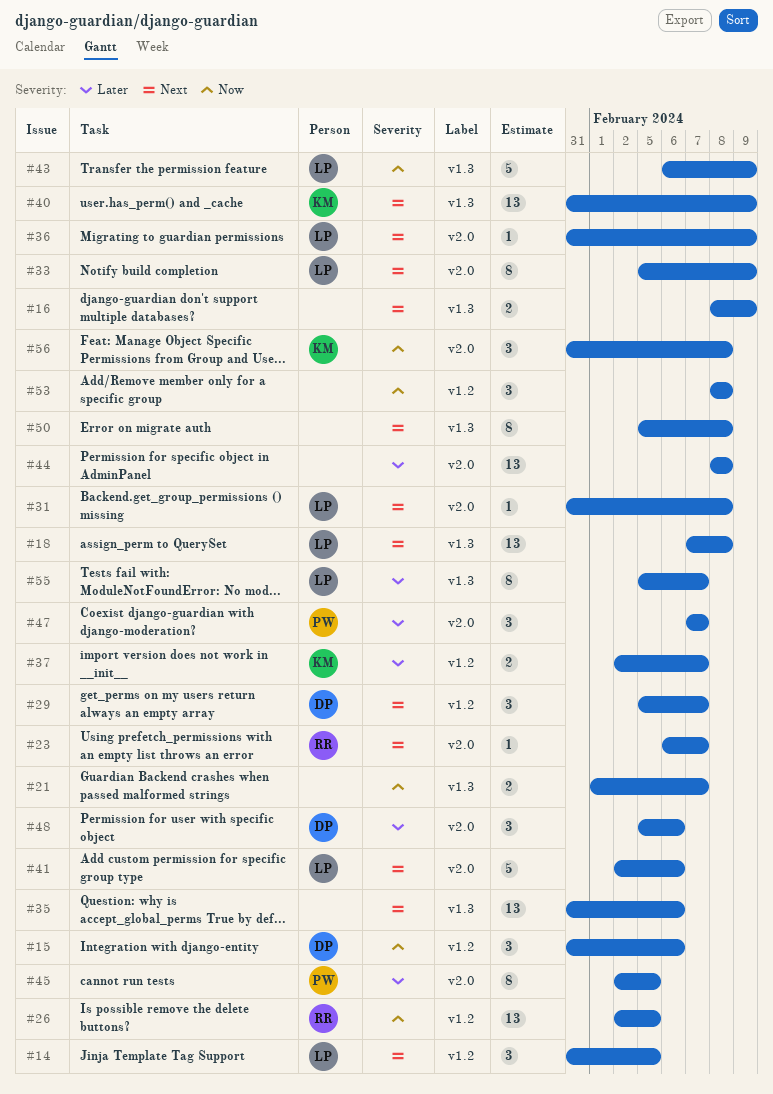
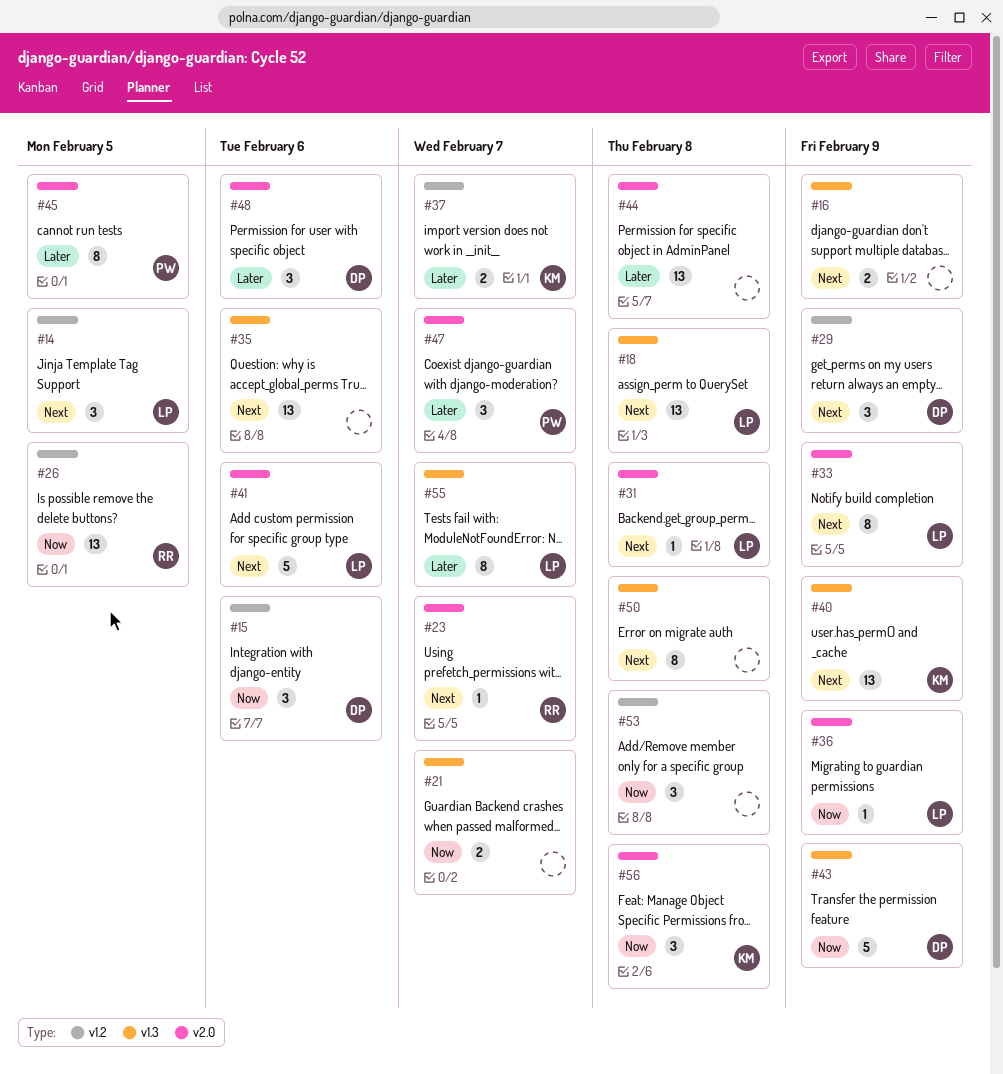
#29, due: Feb 7 -> Feb 9
#36, priority: Next -> Now
#43, owner: LP -> DP

